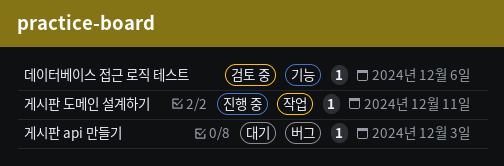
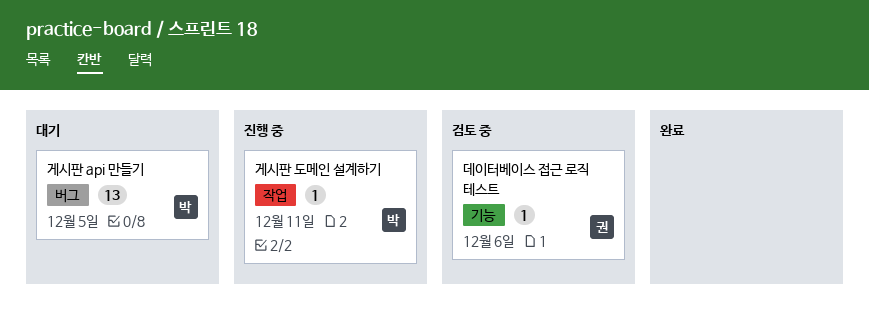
게시판 api 만들기, estimate: 1 -> 13
게시판 api 만들기, due: Dec 3 -> Dec 5

